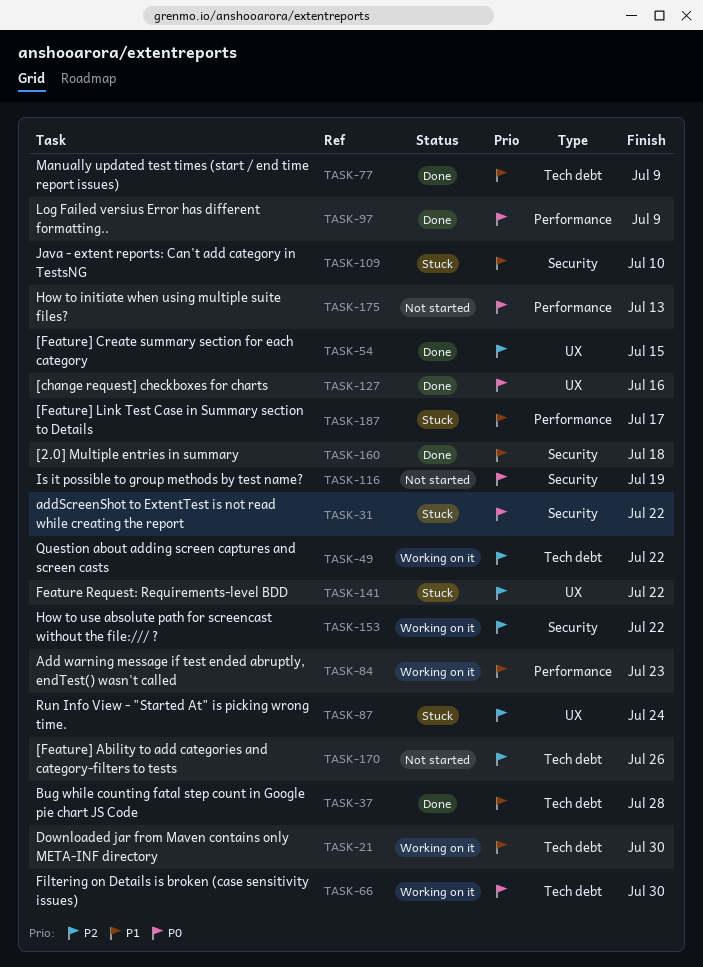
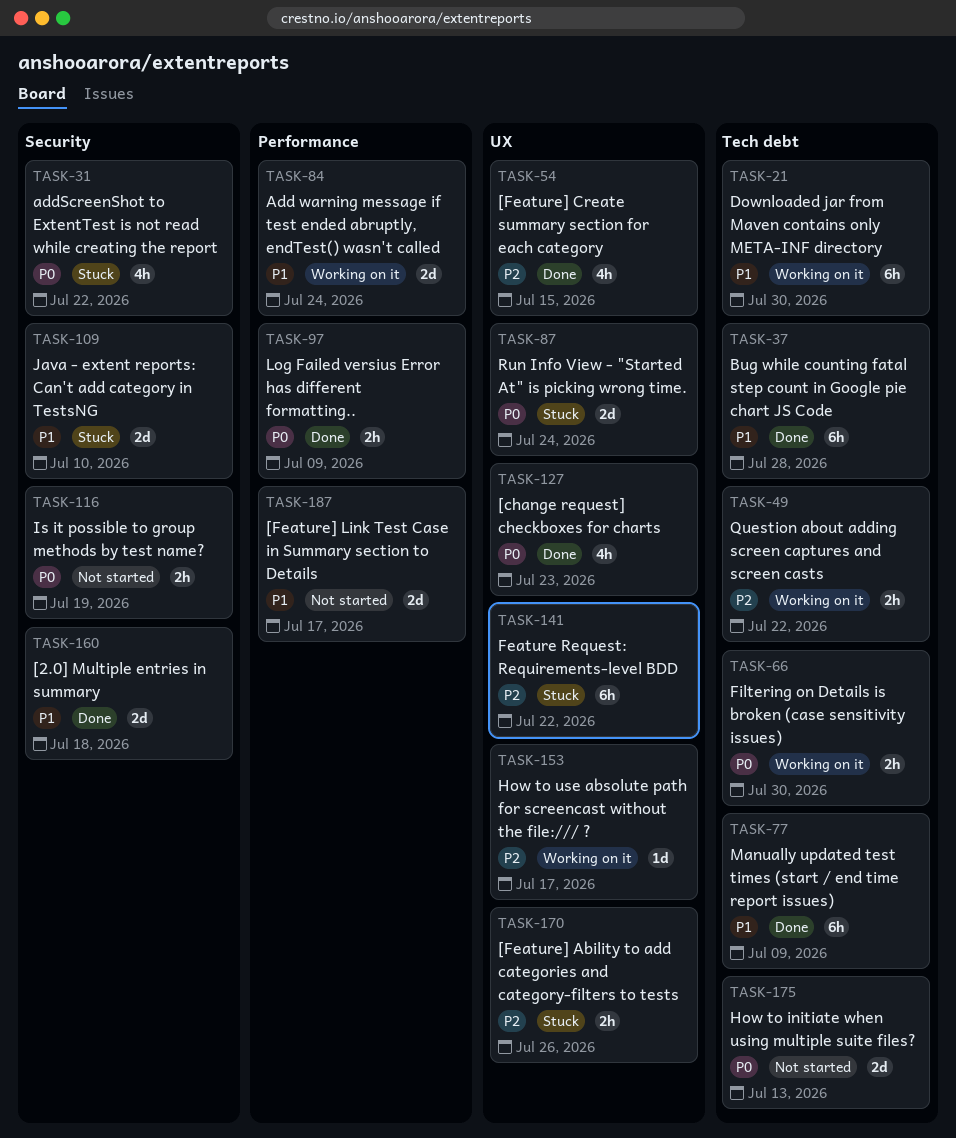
TASK-84, due: Jul 23 -> Jul 24
TASK-87, priority: P2 -> P0
TASK-127, due: Jul 16 -> Jul 23
TASK-153, label: Security -> UX
TASK-153, due: Jul 22 -> Jul 17
TASK-170, status: Not started -> Stuck
TASK-170, label: Tech debt -> UX
TASK-175, label: Performance -> Tech debt
TASK-187, status: Stuck -> Not started

